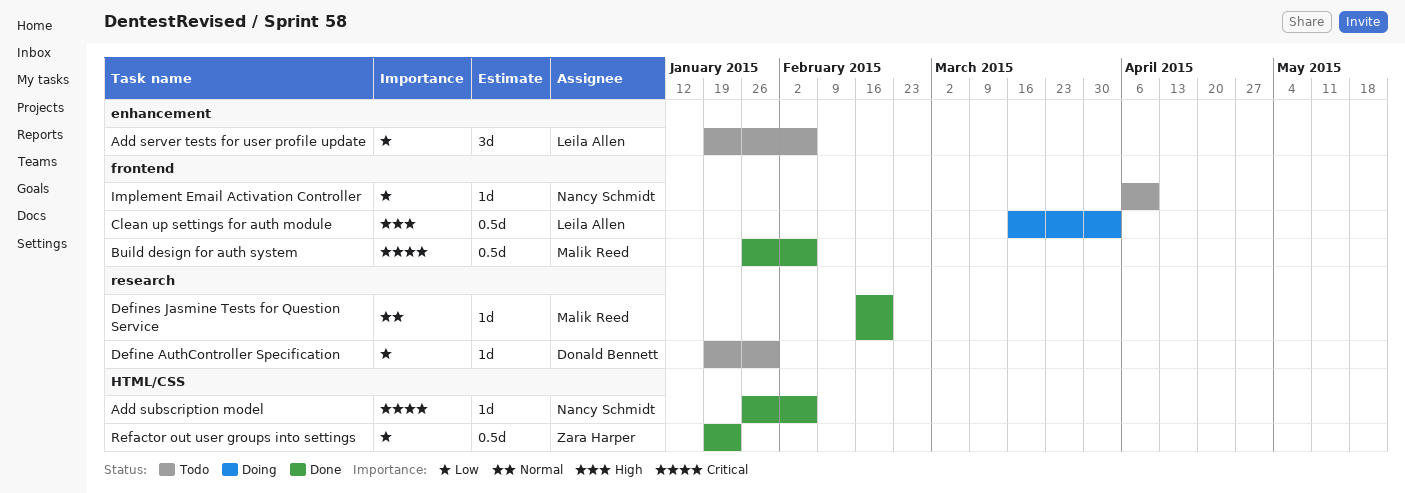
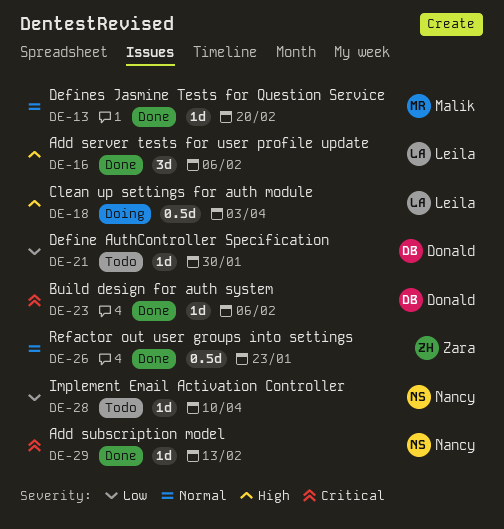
Add server tests for user profile update, status: Todo -> Done
Add server tests for user profile update, priority: Low -> High
Add subscription model, due: Feb 6 -> Feb 13
Build design for auth system, owner: Malik Reed -> Donald Bennett
Build design for auth system, estimate: 0.5d -> 1d
Refactor out user groups into settings, priority: Low -> Normal

